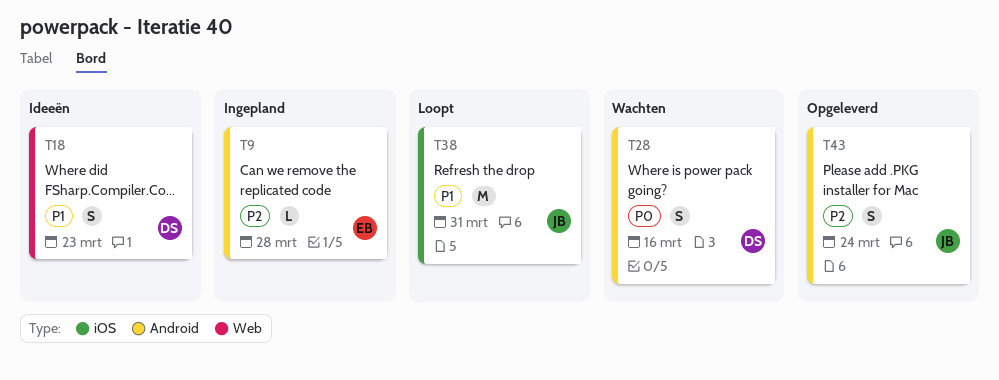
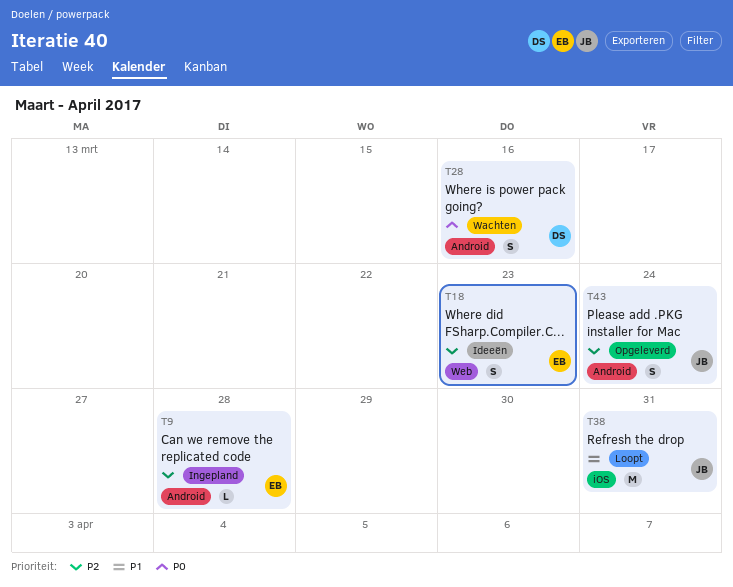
T18, owner: DS -> EB
T18, priority: P1 -> P2

